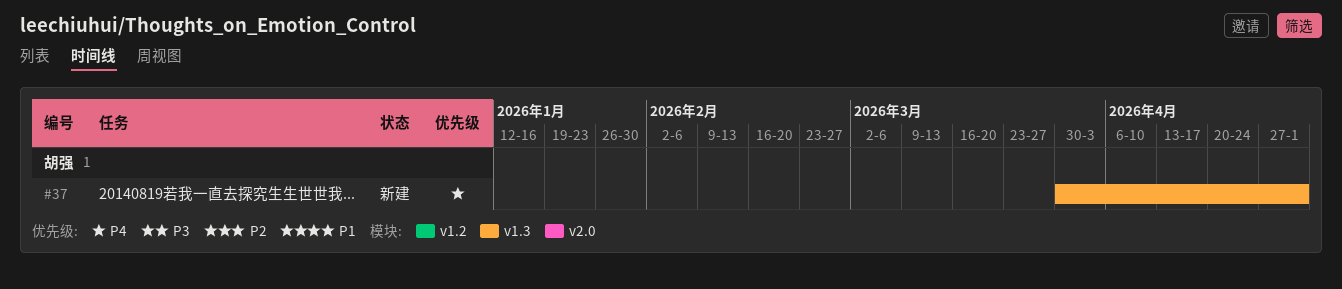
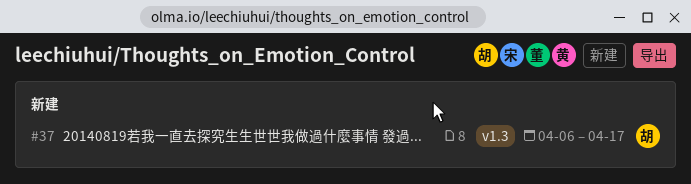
#37, start: Mar 30 -> Apr 6
#37, due: May 1 -> Apr 17

